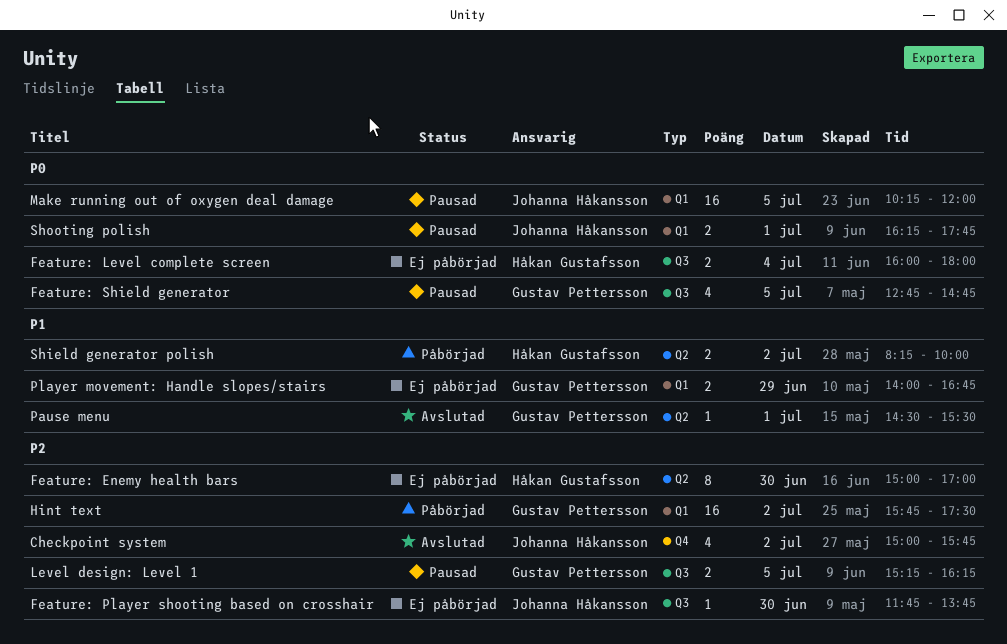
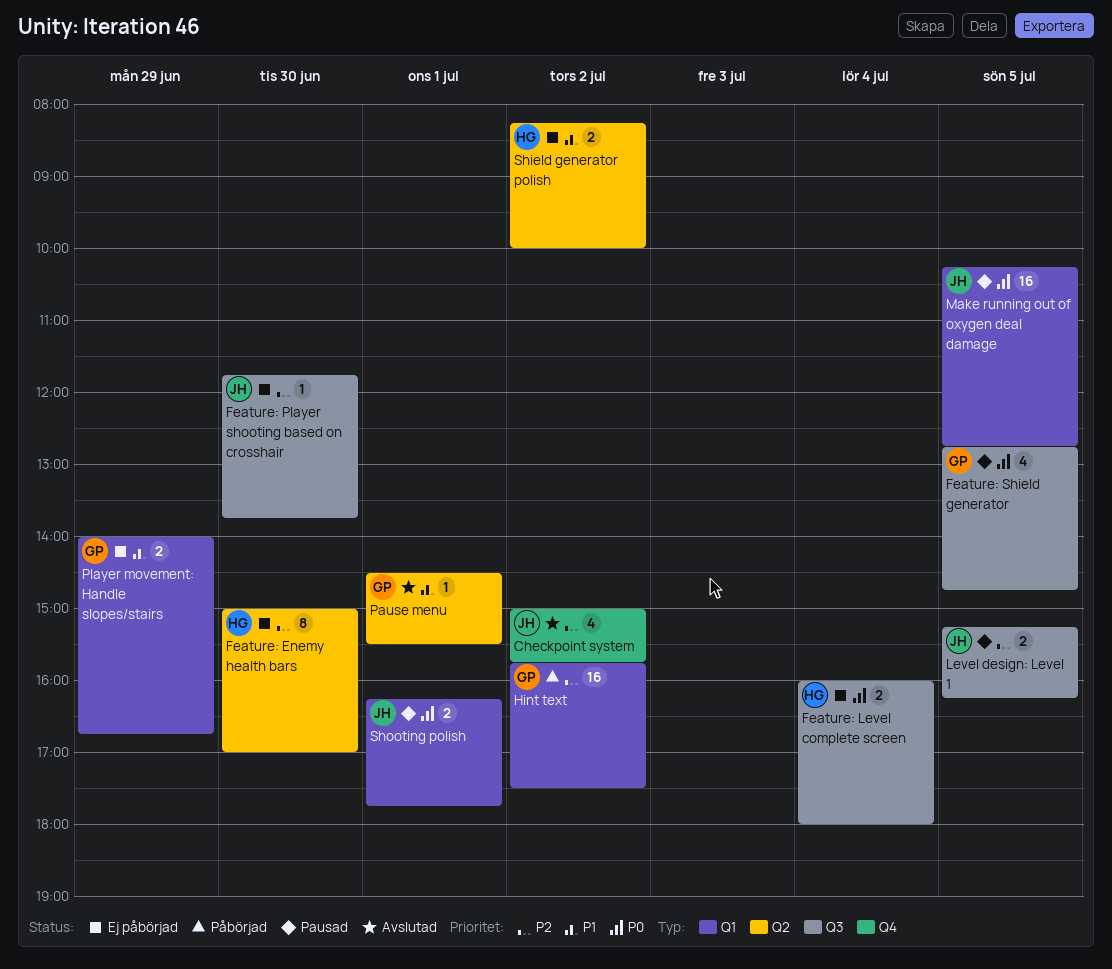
Level design: Level 1, owner: Gustav Pettersson -> Johanna Håkansson
Make running out of oxygen deal damage, ends: 12:00 -> 12:45
Shield generator polish, status: Påbörjad -> Ej påbörjad

